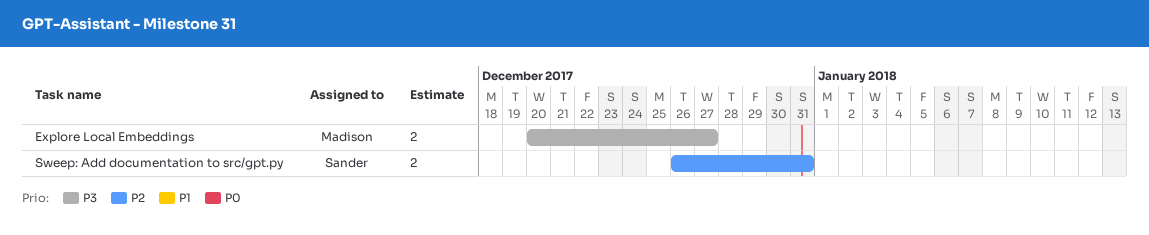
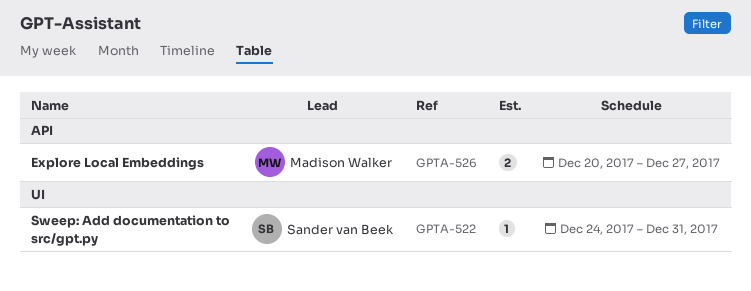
Sweep: Add documentation to src/gpt.py, estimate: 2 -> 1
Sweep: Add documentation to src/gpt.py, start: Dec 26 -> Dec 24

